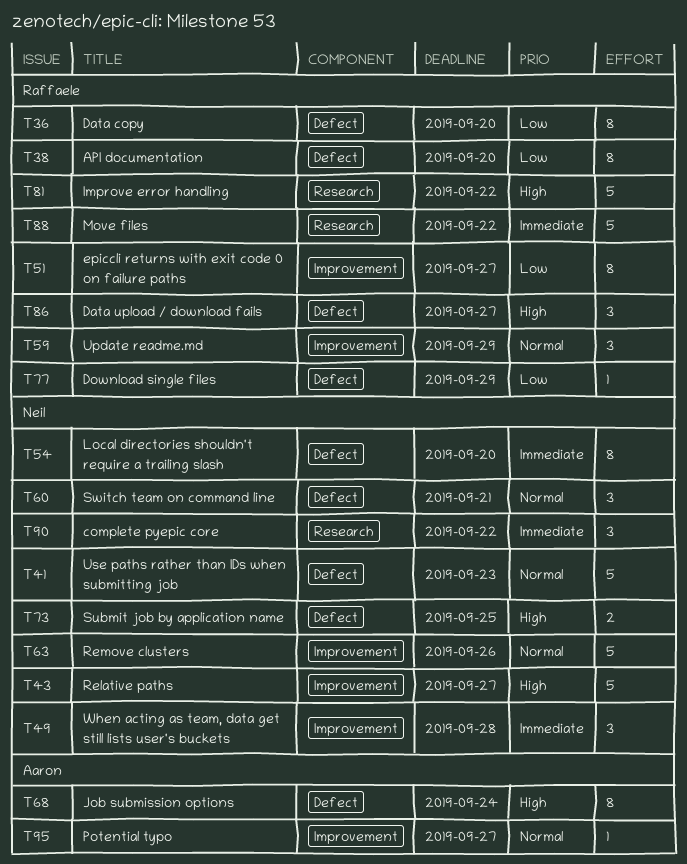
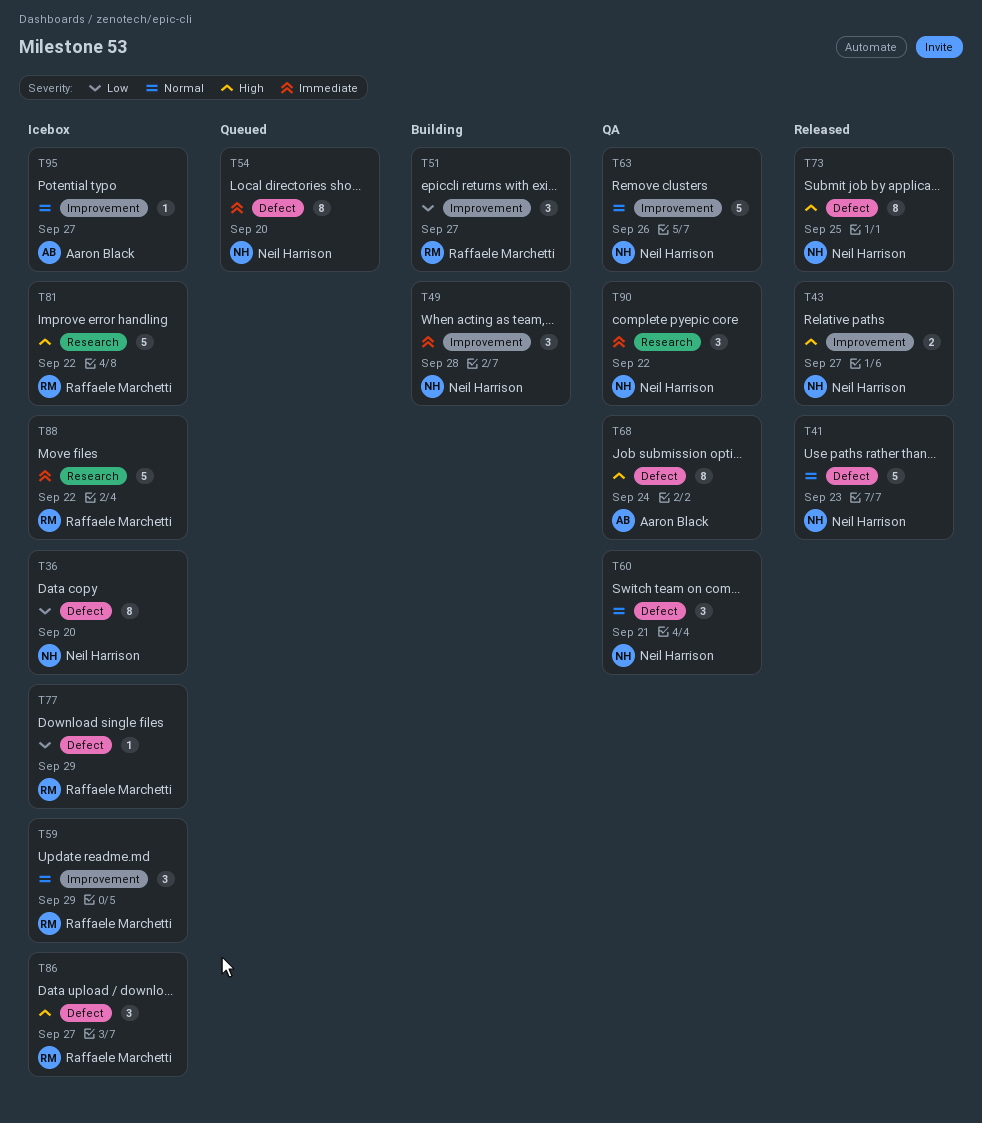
T36, owner: Raffaele Marchetti -> Neil Harrison
T38: present -> none
T43, estimate: 5 -> 2
T51, estimate: 8 -> 3
T73, estimate: 2 -> 8

